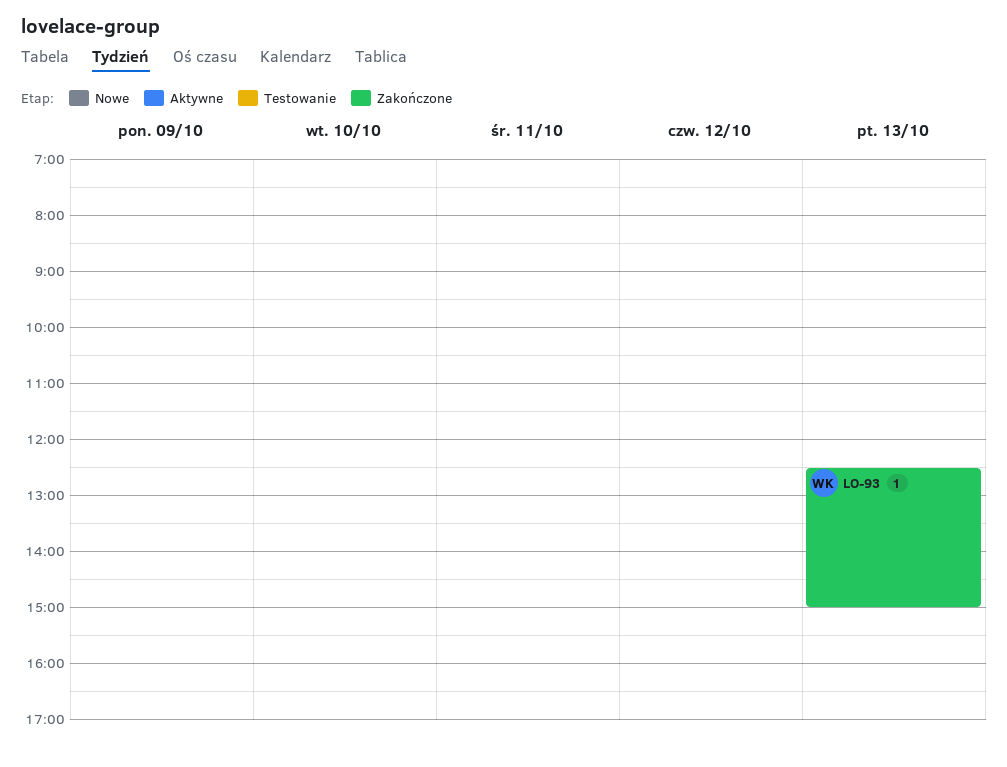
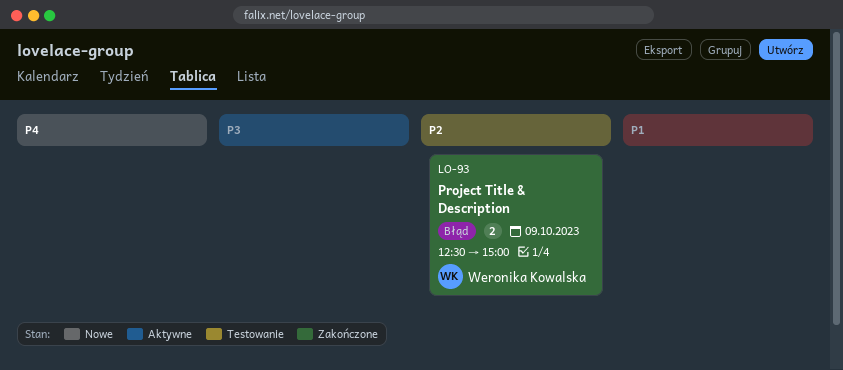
LO-93, estimate: 1 -> 2
LO-93, day: Oct 13 -> Oct 9

